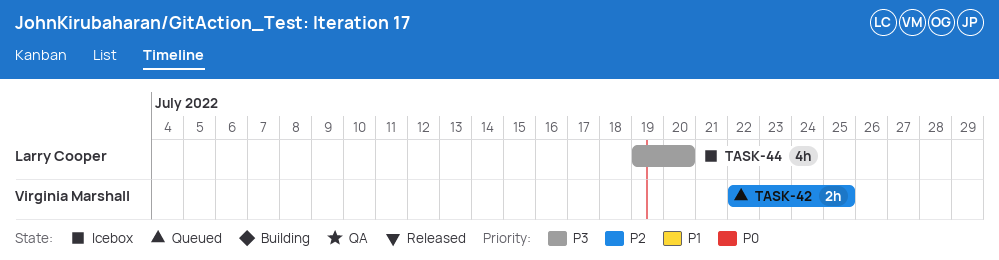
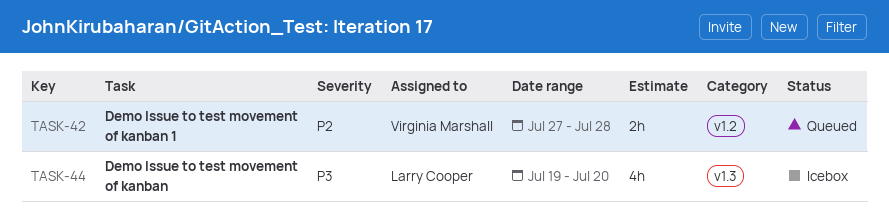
TASK-42, start: Jul 22 -> Jul 27
TASK-42, due: Jul 25 -> Jul 28

